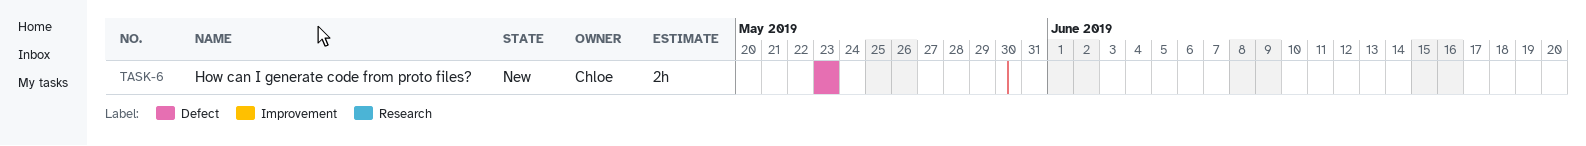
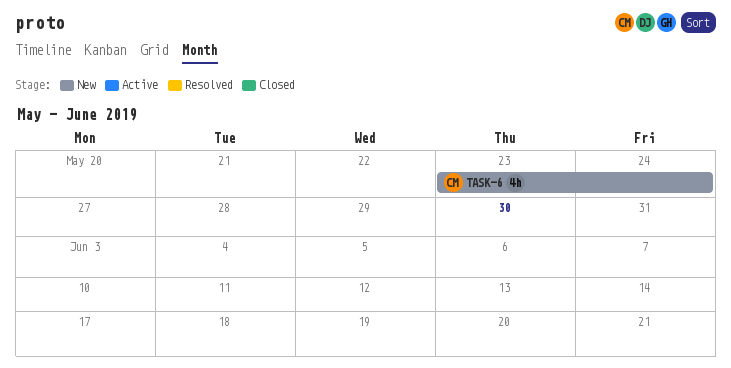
TASK-6, estimate: 2h -> 4h
TASK-6, due: May 23 -> May 24

